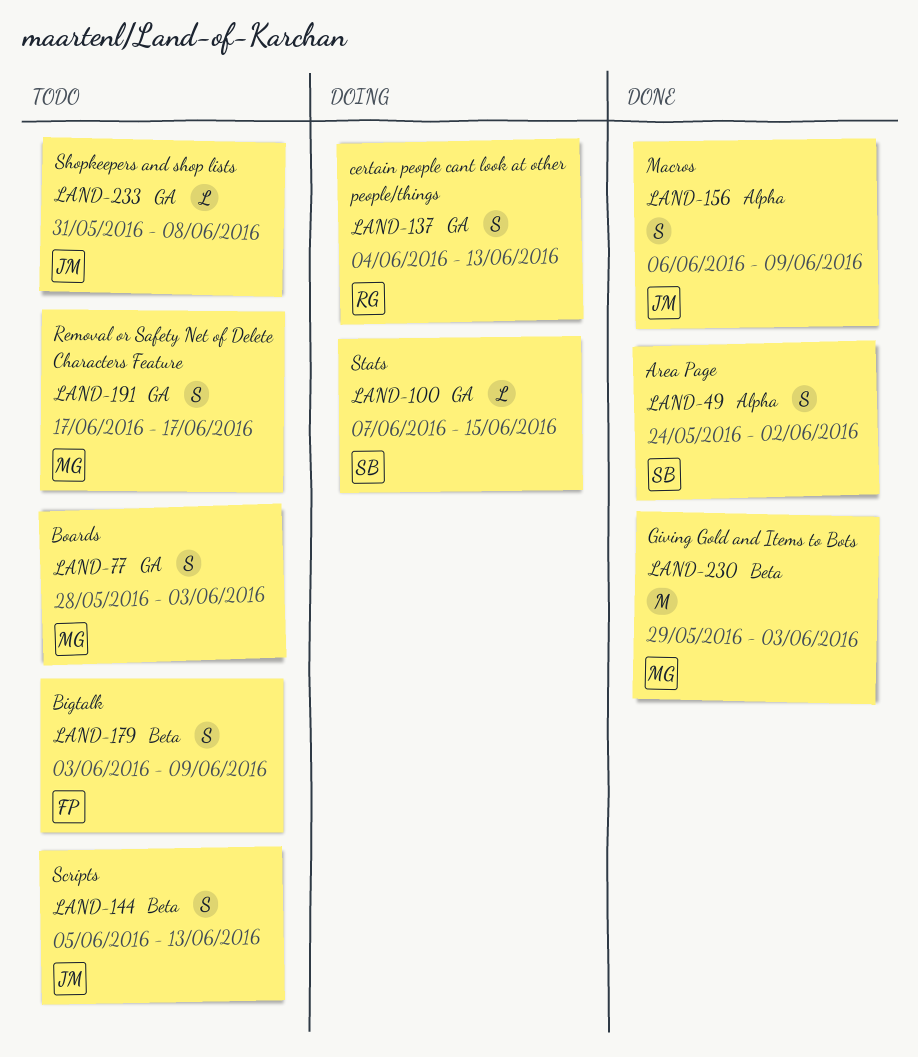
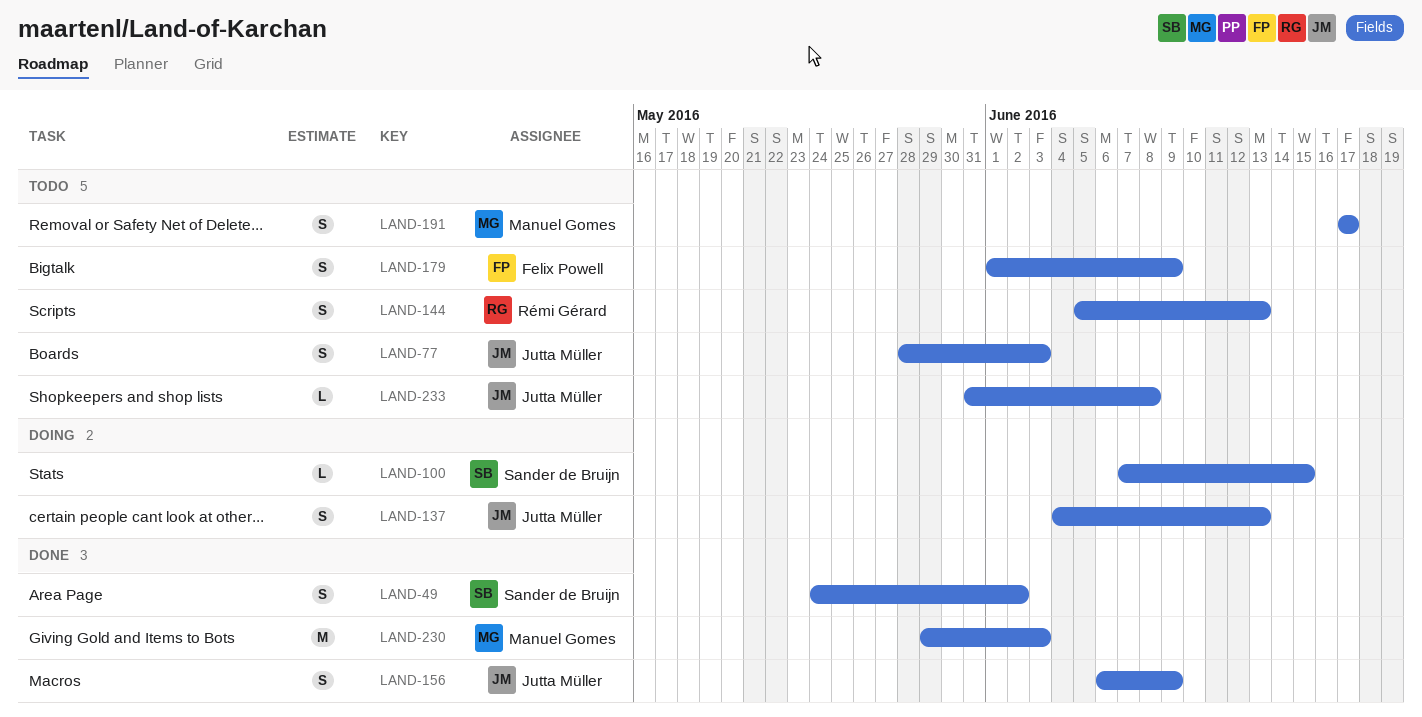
LAND-77, owner: Manuel Gomes -> Jutta Müller
LAND-137, owner: Rémi Gérard -> Jutta Müller
LAND-144, owner: Jutta Müller -> Rémi Gérard
LAND-179, start: Jun 3 -> Jun 1

